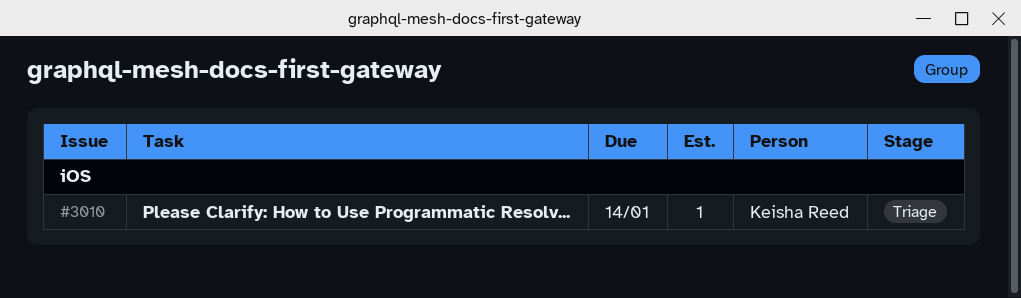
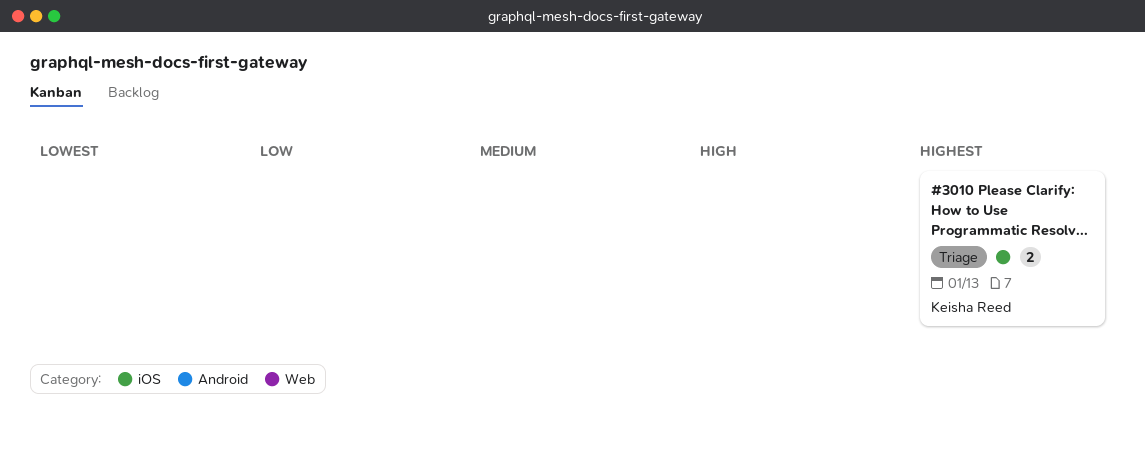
#3010, estimate: 1 -> 2
#3010, due: Jan 14 -> Jan 13

